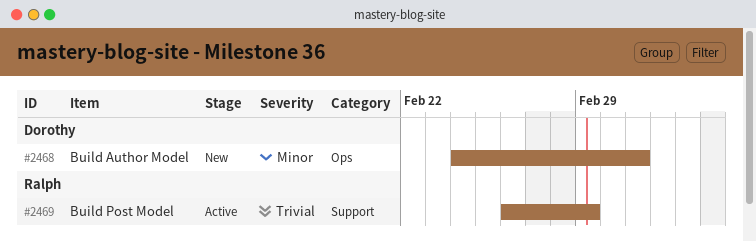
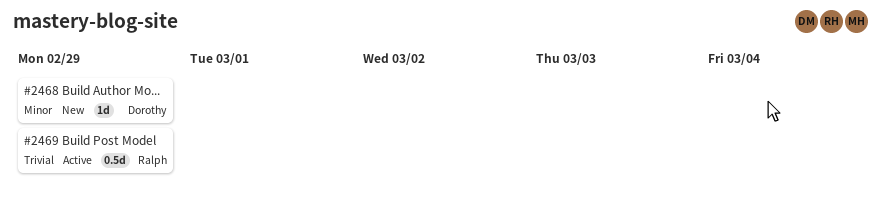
#2468, due: Mar 2 -> Feb 29

